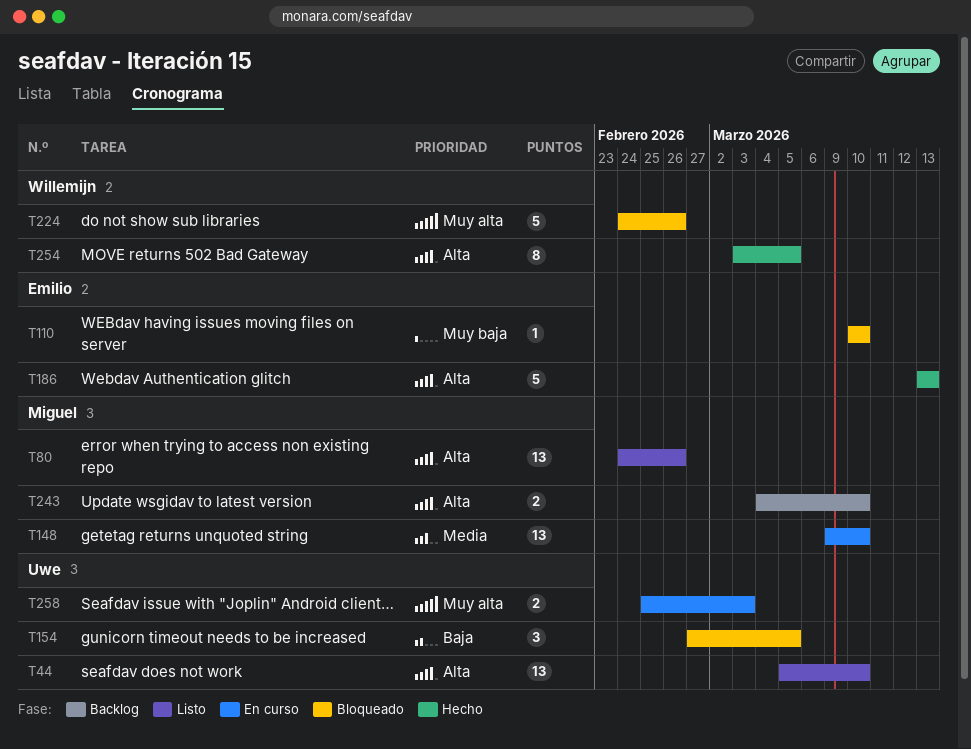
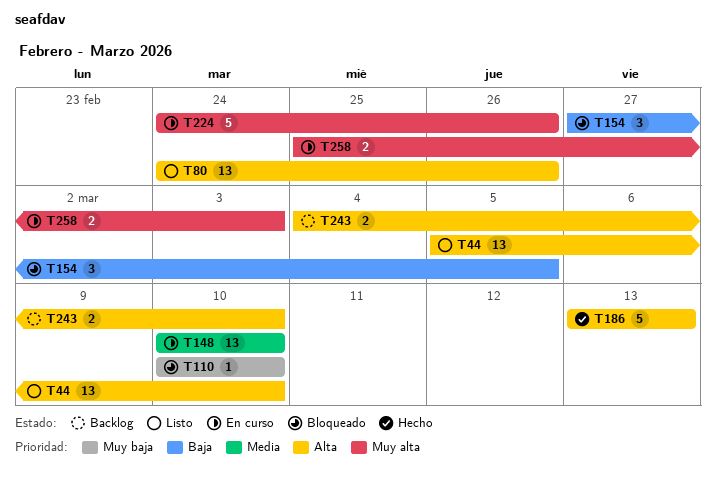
T148, start: Mar 9 -> Mar 10
T224, status: Bloqueado -> En curso
T254: present -> none

